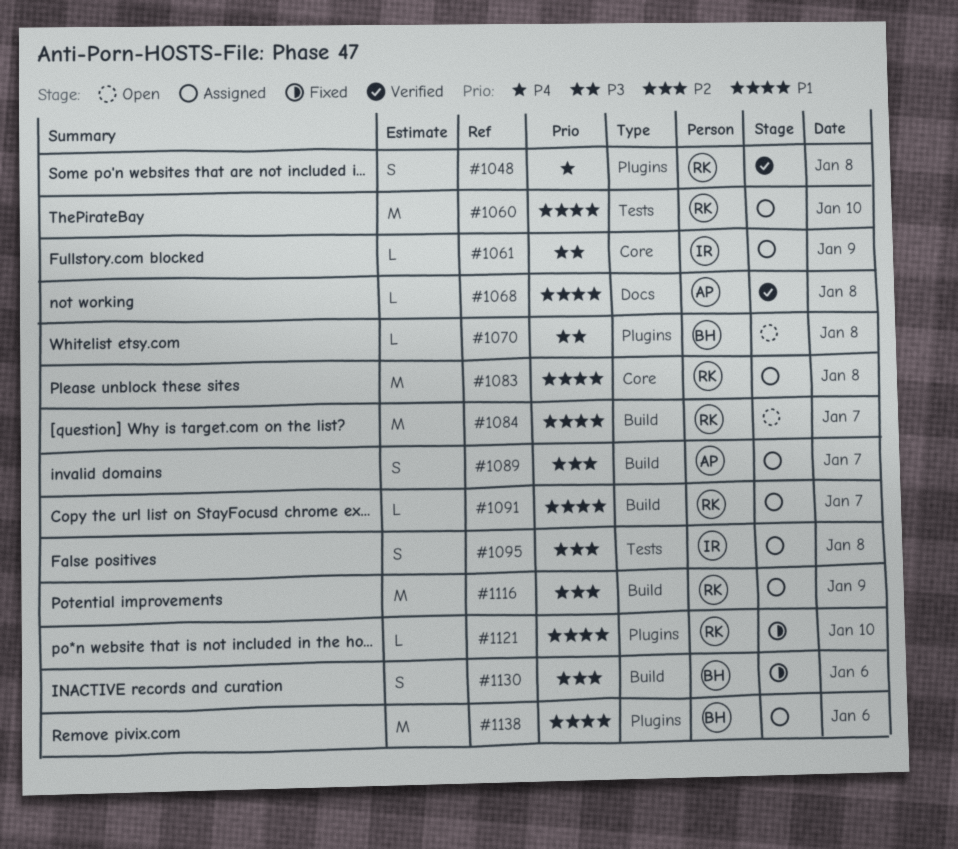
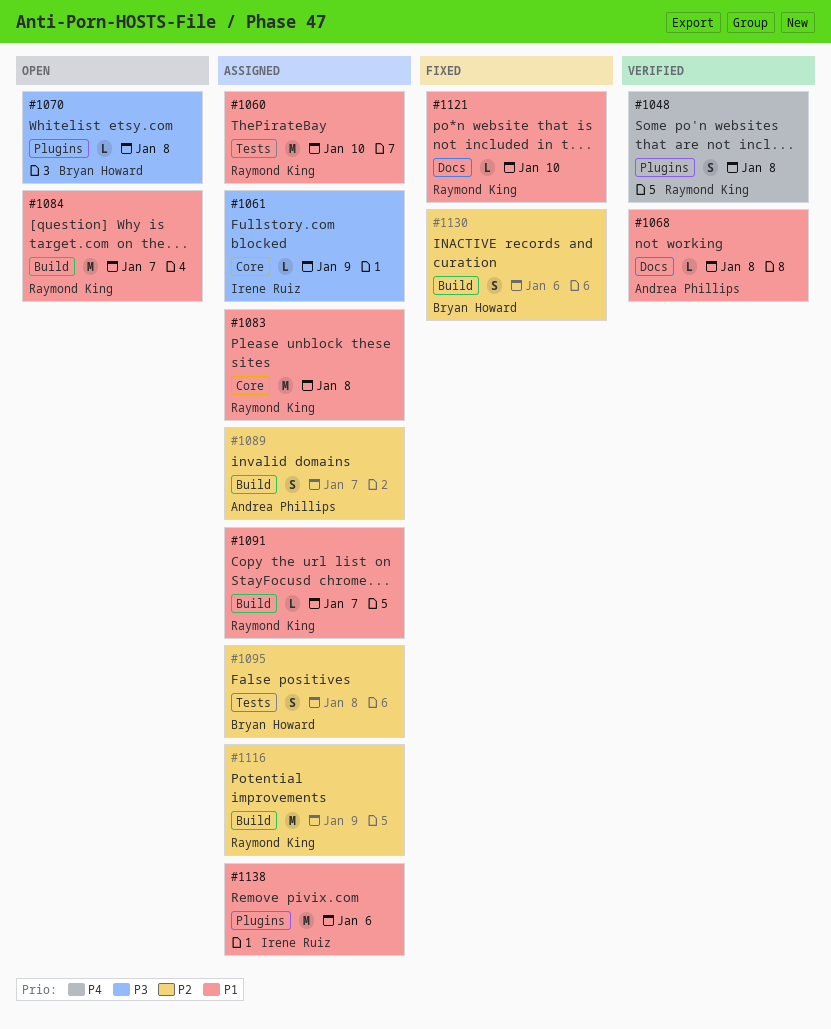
#1095, owner: Irene Ruiz -> Bryan Howard
#1121, label: Plugins -> Docs
#1138, owner: Bryan Howard -> Irene Ruiz

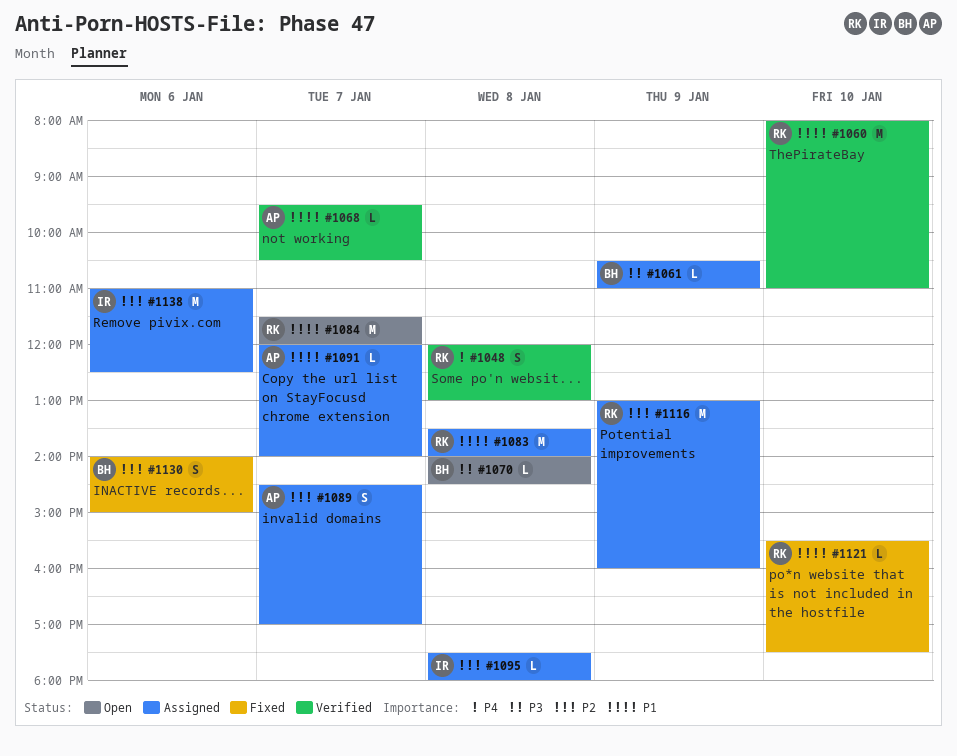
#1060, status: Assigned -> Verified
#1061, owner: Irene Ruiz -> Bryan Howard
#1068, day: Jan 8 -> Jan 7
#1091, owner: Raymond King -> Andrea Phillips
#1095, owner: Bryan Howard -> Irene Ruiz
#1095, estimate: S -> L
#1138, priority: P1 -> P2

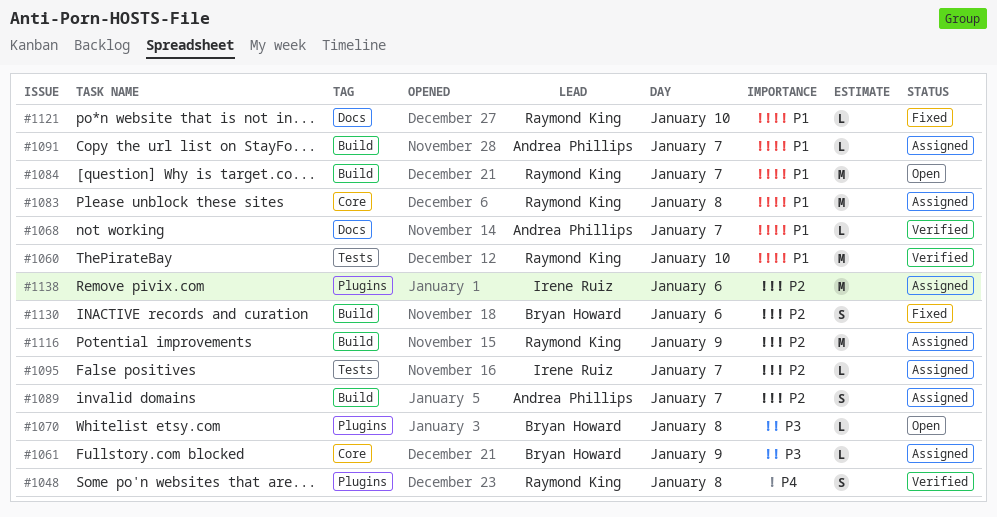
#1095, day: Jan 8 -> Jan 7

